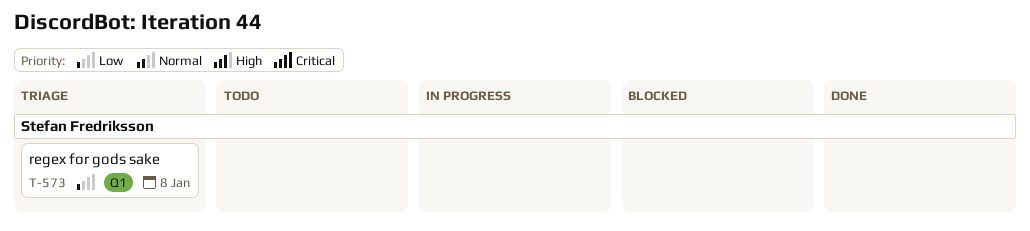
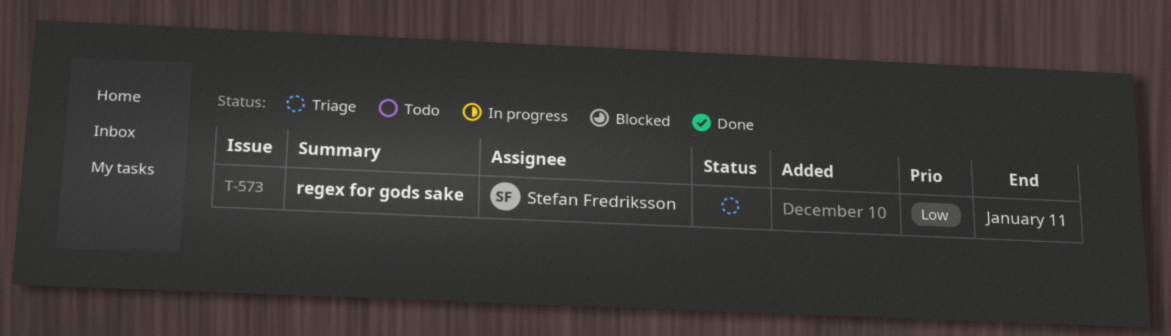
T-573, due: Jan 8 -> Jan 11

